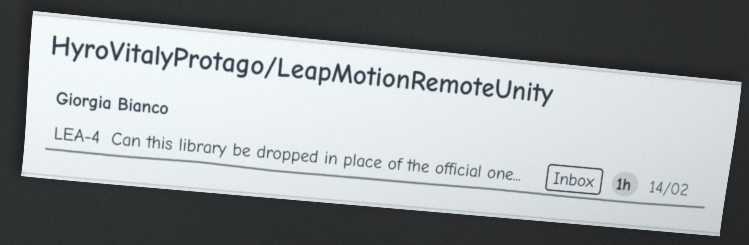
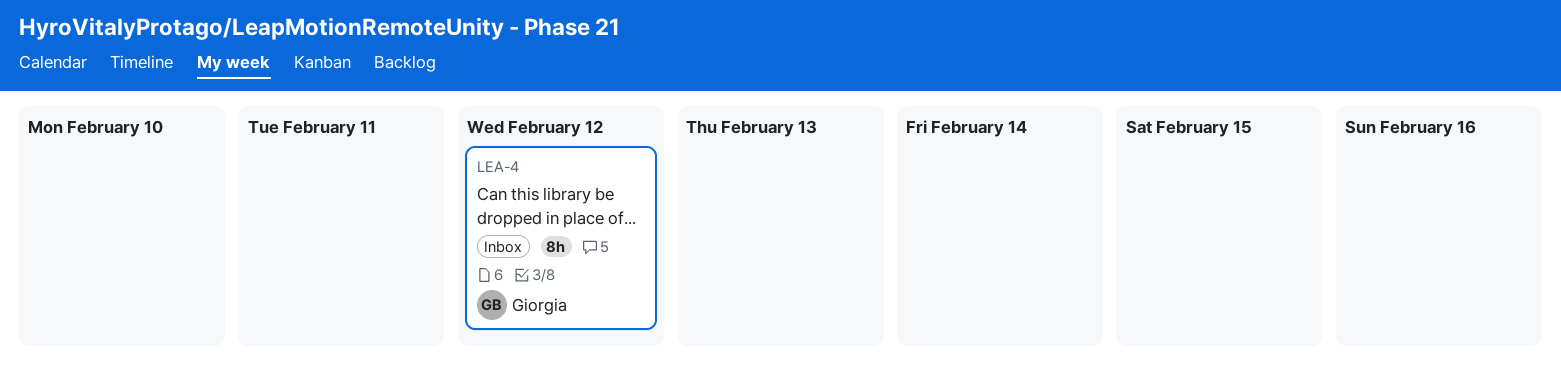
LEA-4, estimate: 1h -> 8h
LEA-4, due: Feb 14 -> Feb 12

